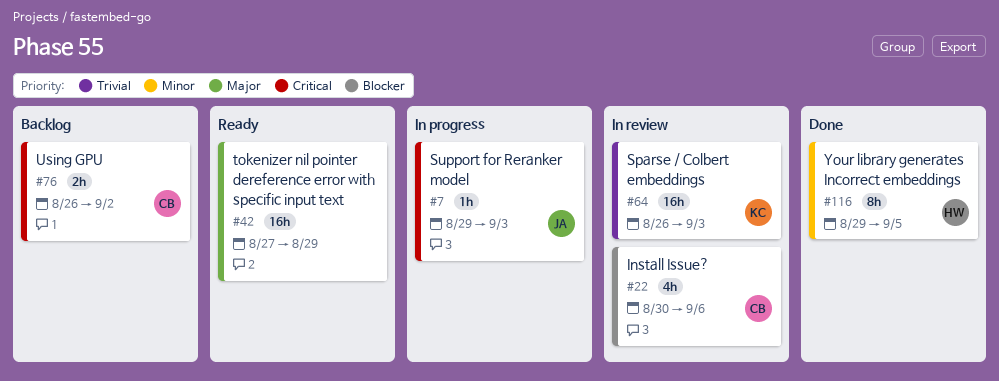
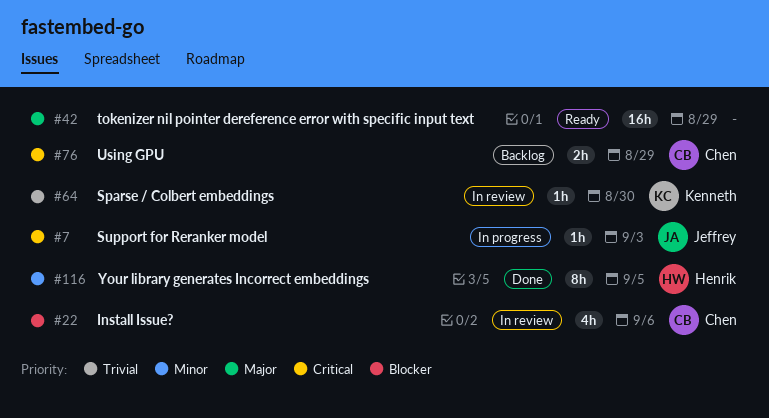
#64, estimate: 16h -> 1h
#64, due: Sep 3 -> Aug 30
#76, due: Sep 2 -> Aug 29

